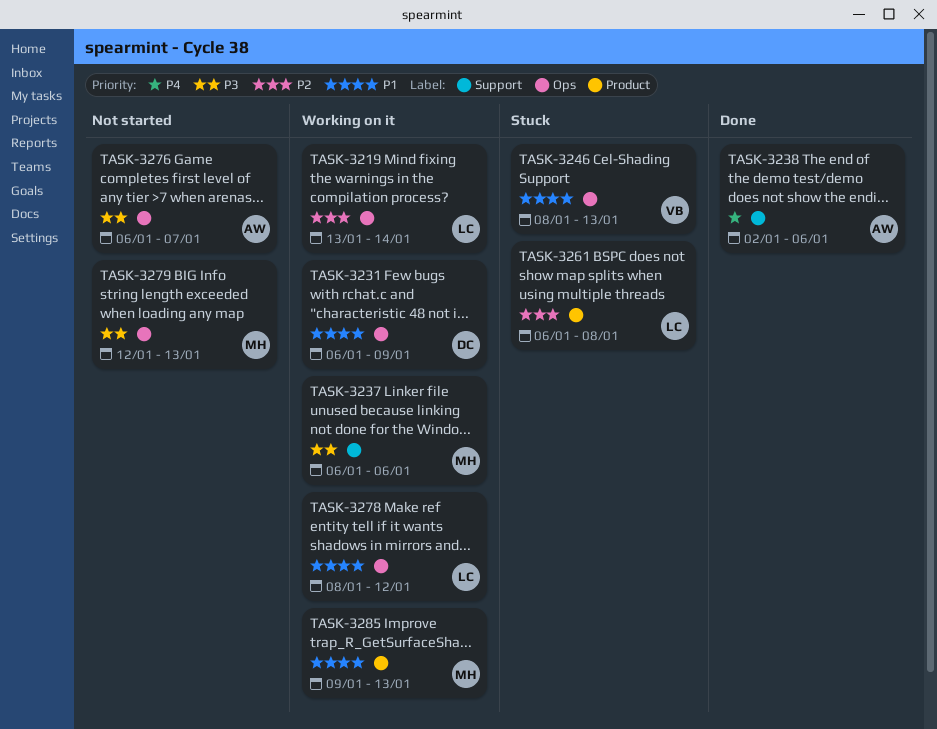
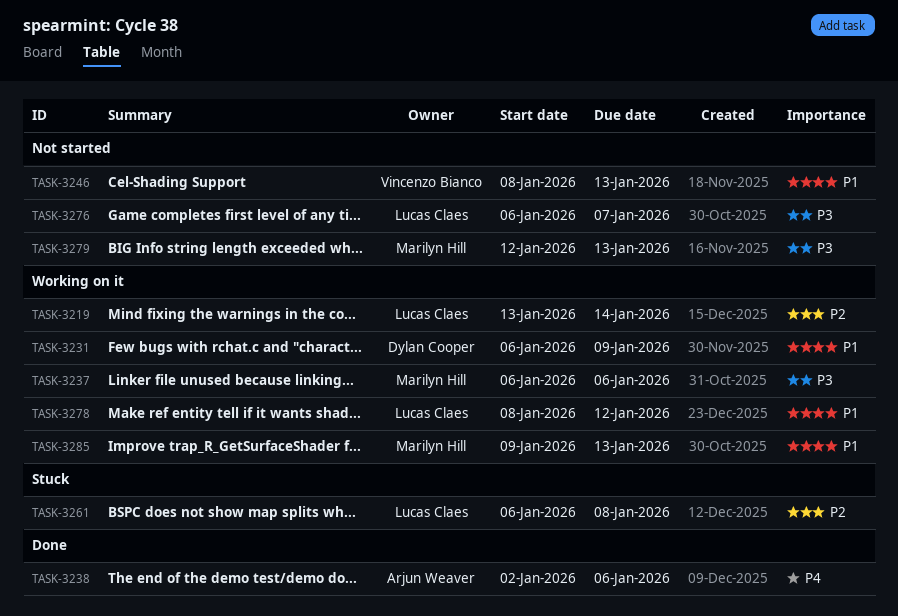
TASK-3246, status: Stuck -> Not started
TASK-3276, owner: Arjun Weaver -> Lucas Claes

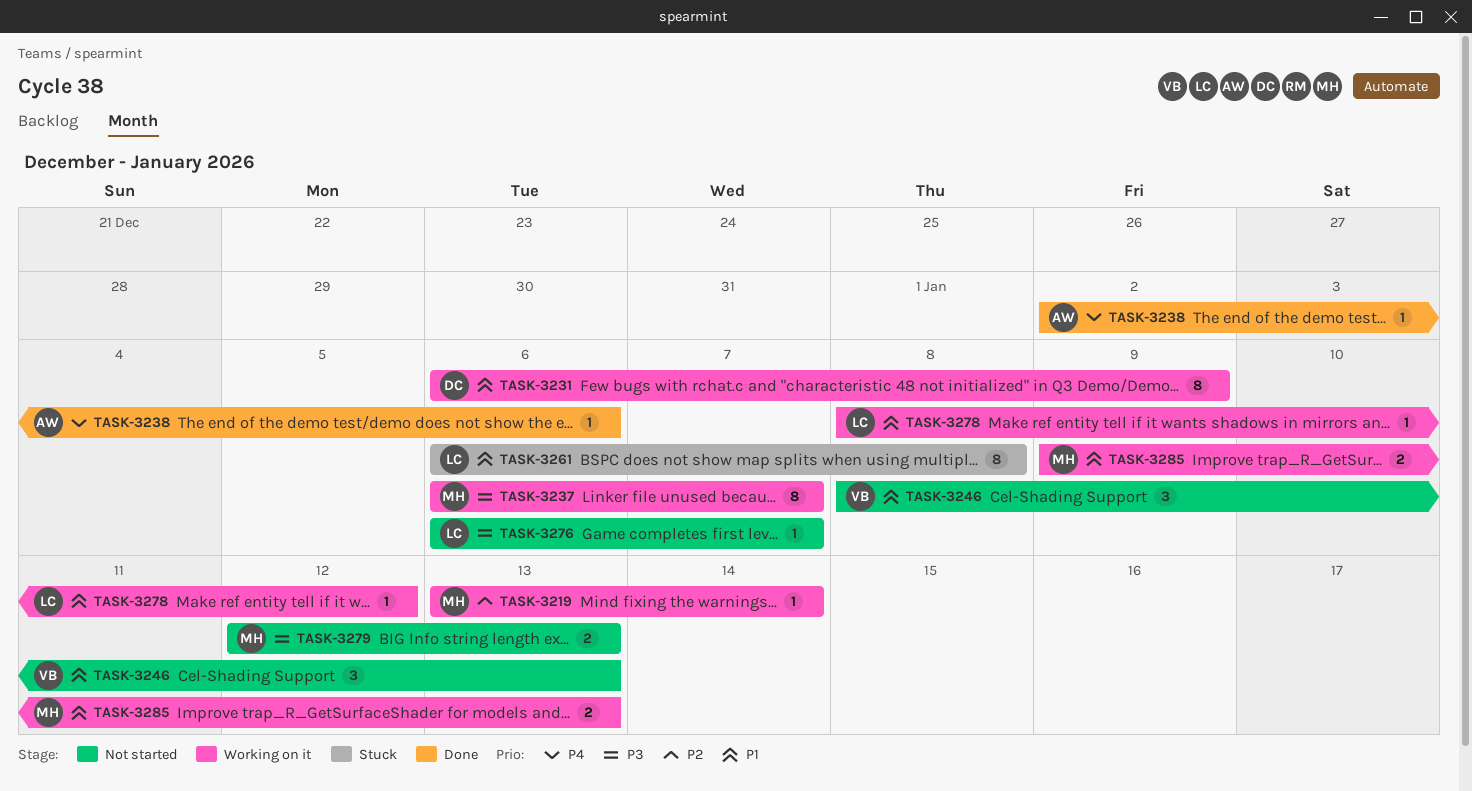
TASK-3219, owner: Lucas Claes -> Marilyn Hill
TASK-3237, due: Jan 6 -> Jan 7
TASK-3261, priority: P2 -> P1

